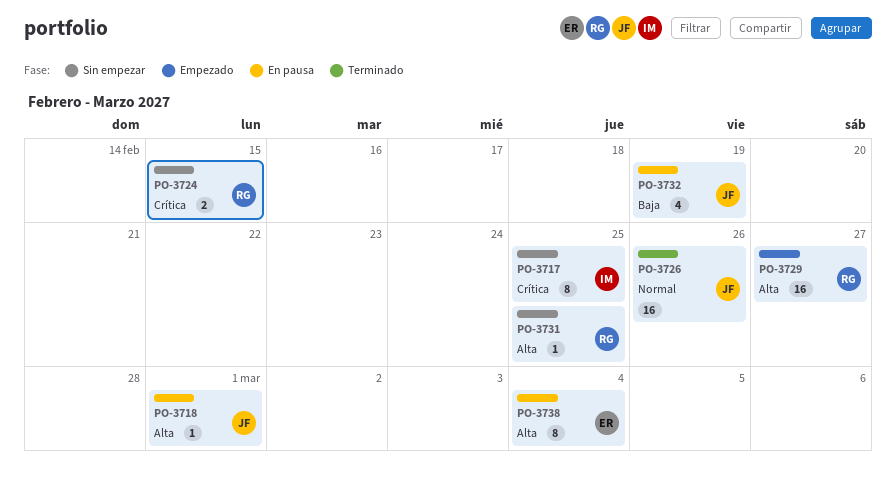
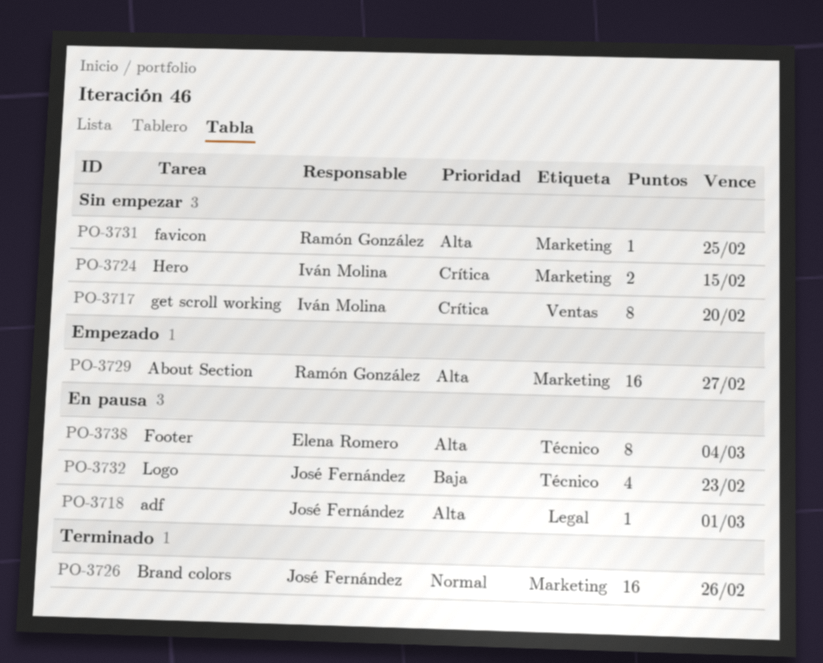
PO-3717, due: Feb 25 -> Feb 20
PO-3724, owner: Ramón González -> Iván Molina
PO-3732, due: Feb 19 -> Feb 23

